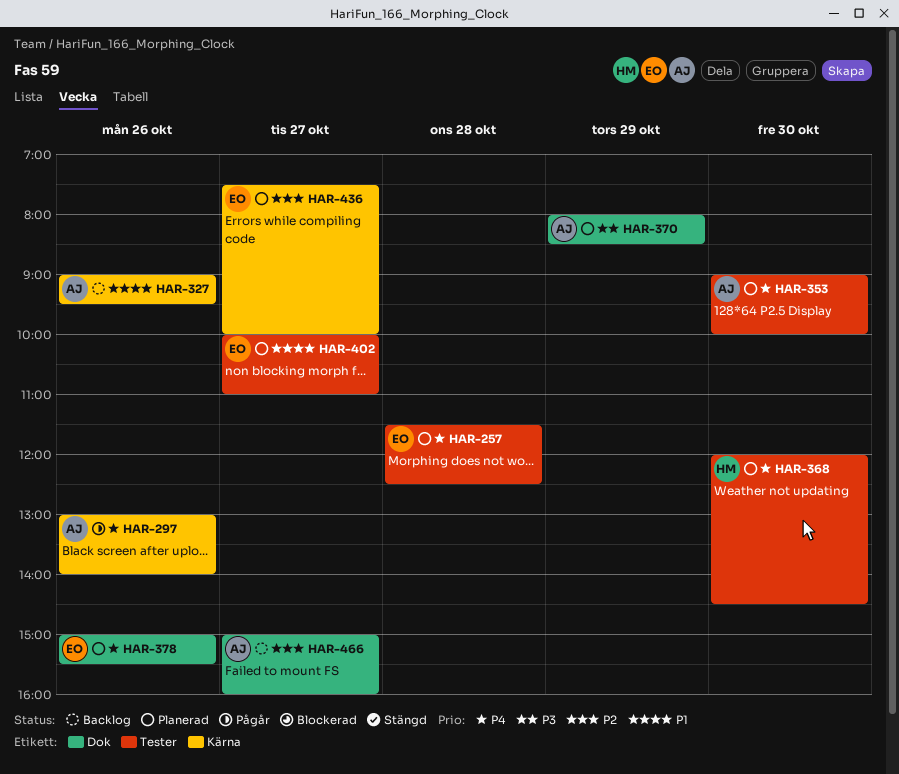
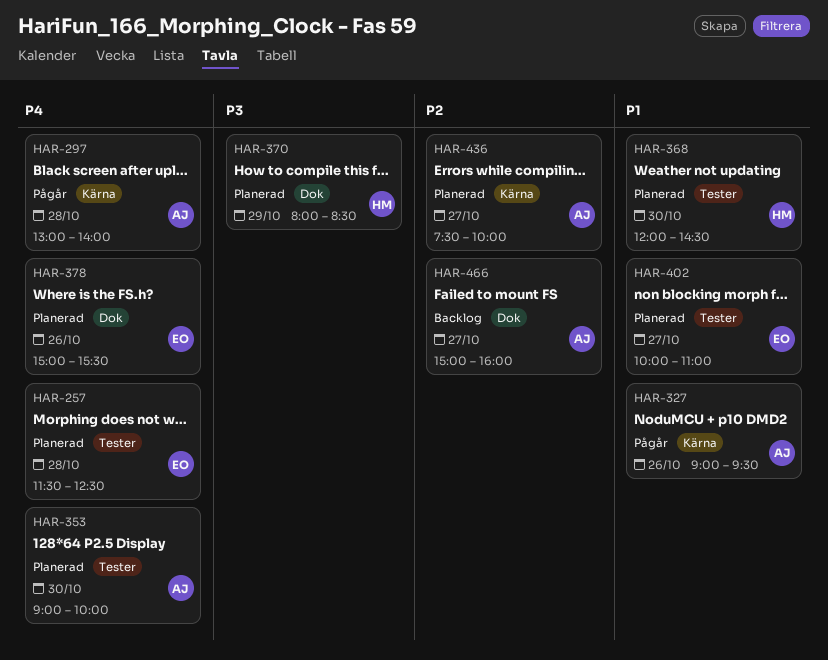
HAR-297, day: Oct 26 -> Oct 28
HAR-327, status: Backlog -> Pågår
HAR-368, priority: P4 -> P1
HAR-370, owner: AJ -> HM
HAR-436, owner: EO -> AJ

